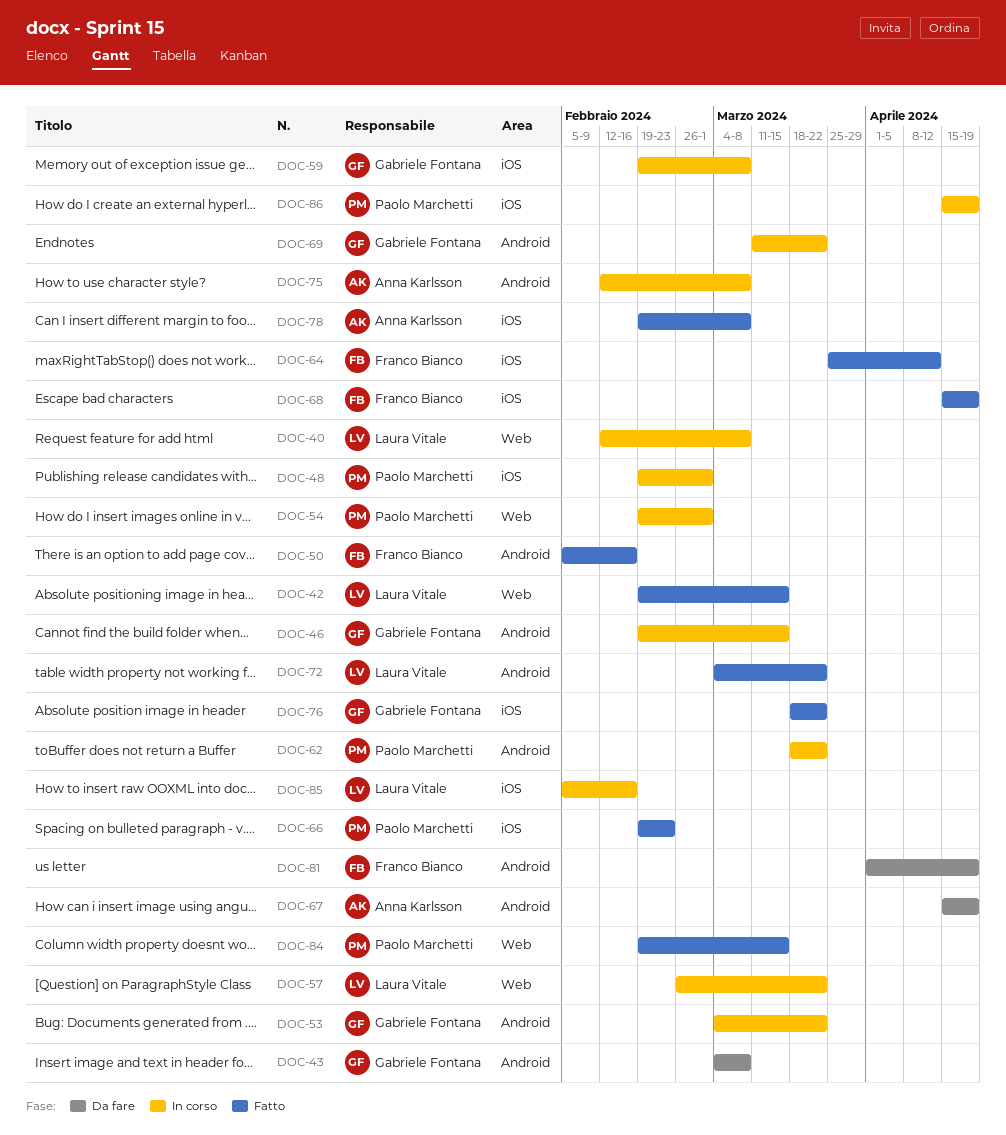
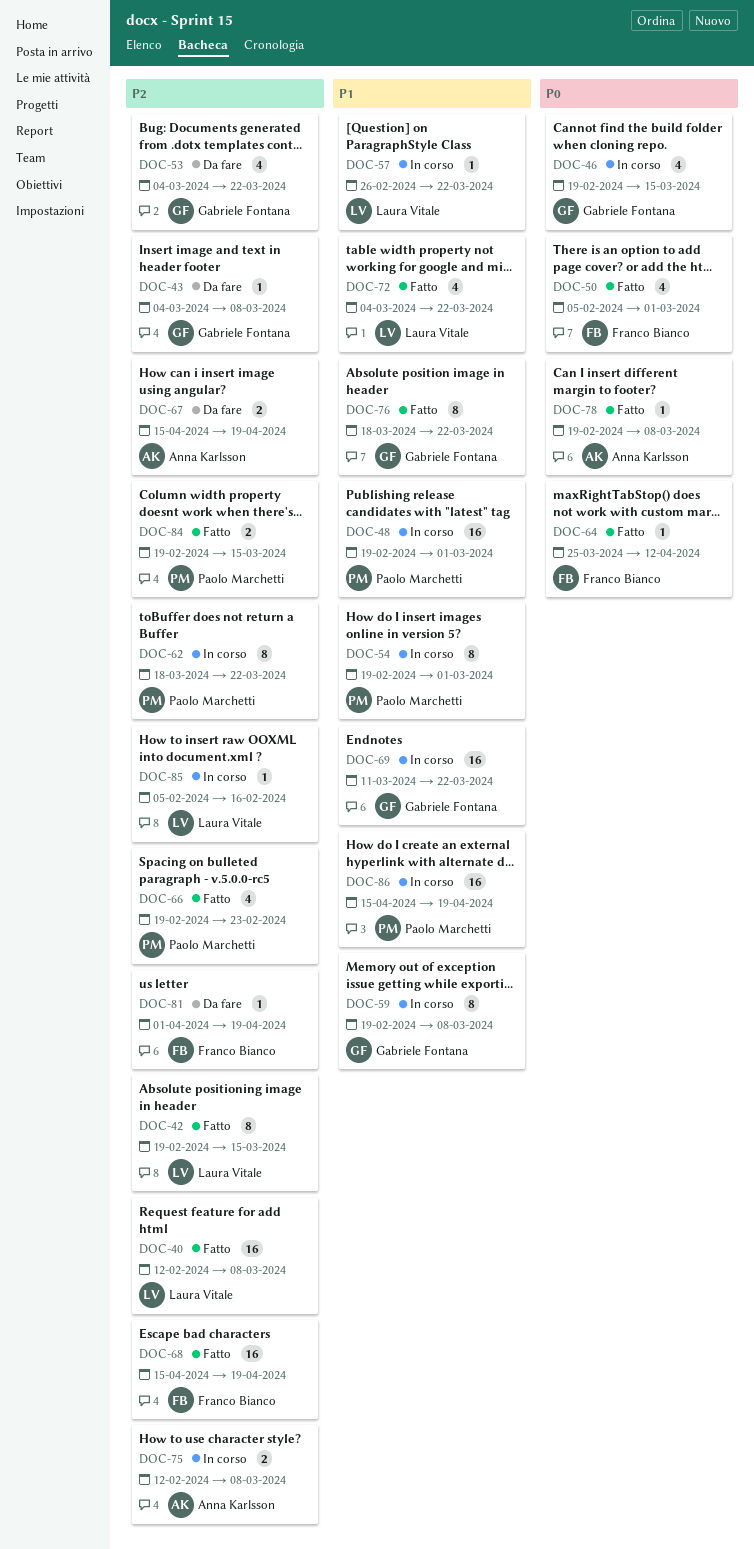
DOC-40, status: In corso -> Fatto
DOC-50, due: Feb 16 -> Mar 1
DOC-53, status: In corso -> Da fare

